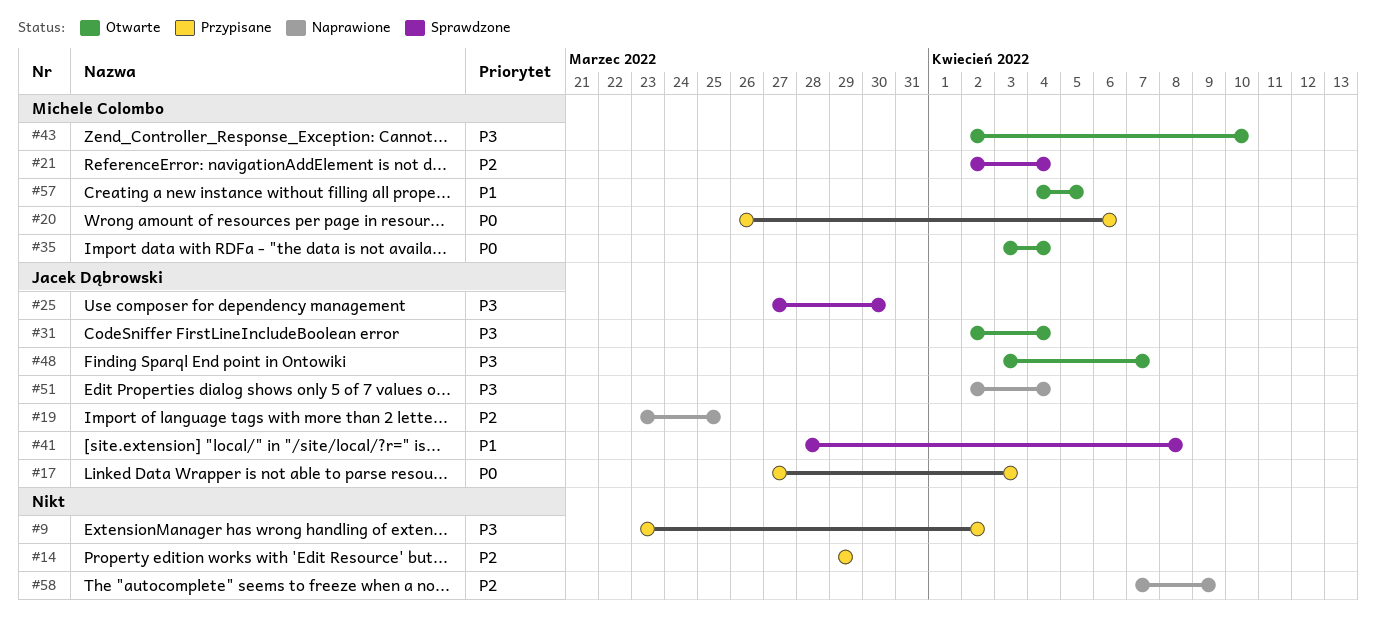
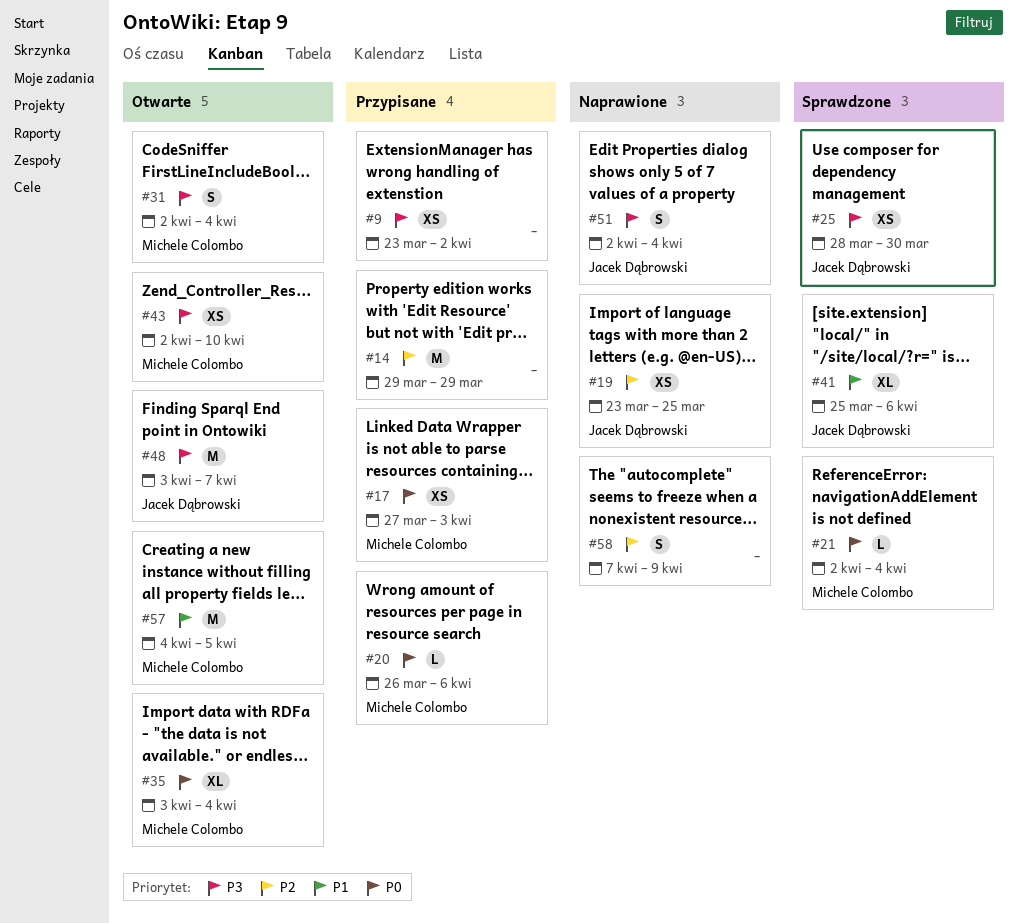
#17, owner: Jacek Dąbrowski -> Michele Colombo
#21, priority: P2 -> P0
#25, start: Mar 27 -> Mar 28
#31, owner: Jacek Dąbrowski -> Michele Colombo
#41, start: Mar 28 -> Mar 25
#41, due: Apr 8 -> Apr 6

